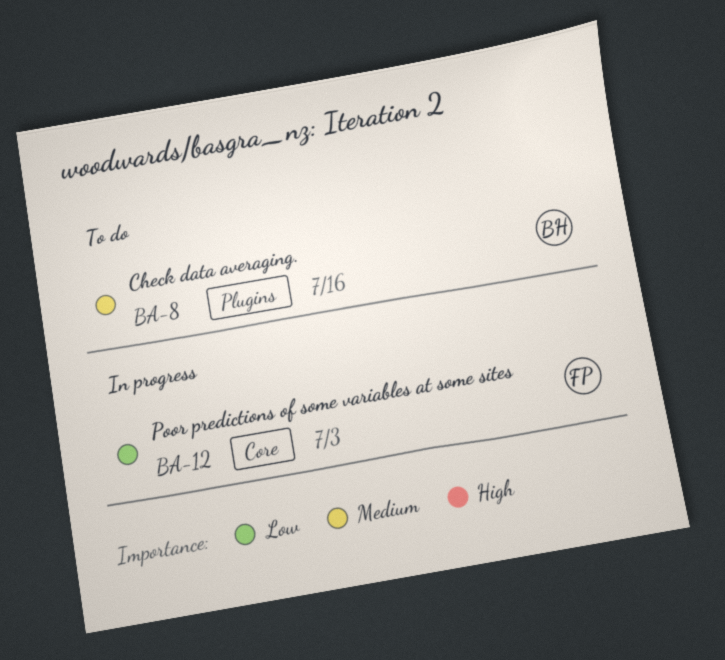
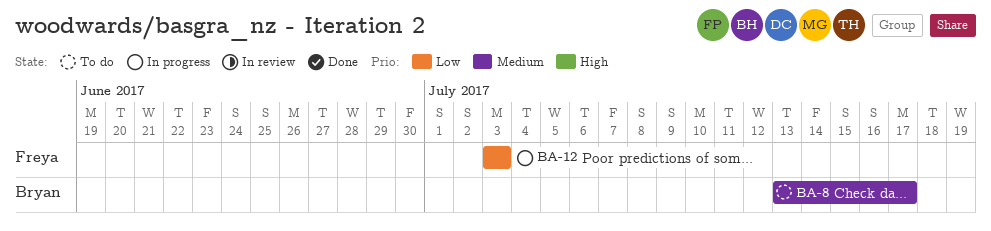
BA-8, due: Jul 16 -> Jul 17

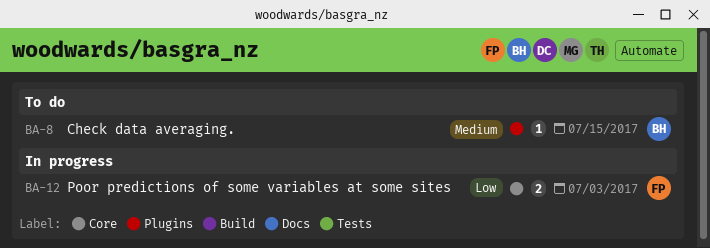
BA-8, due: Jul 17 -> Jul 15

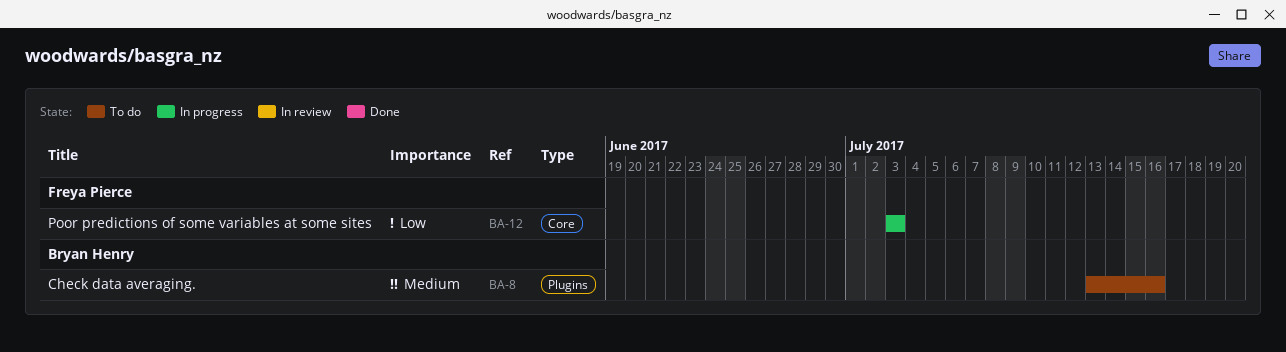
BA-8, due: Jul 15 -> Jul 16

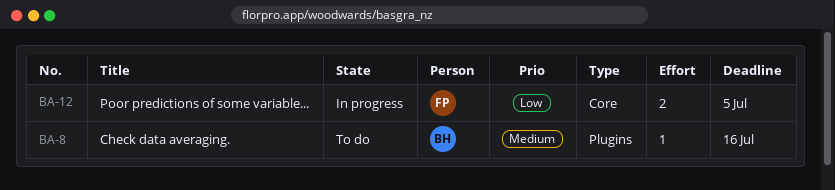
BA-12, due: Jul 3 -> Jul 5

